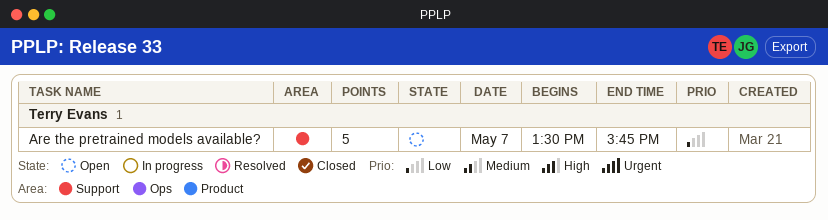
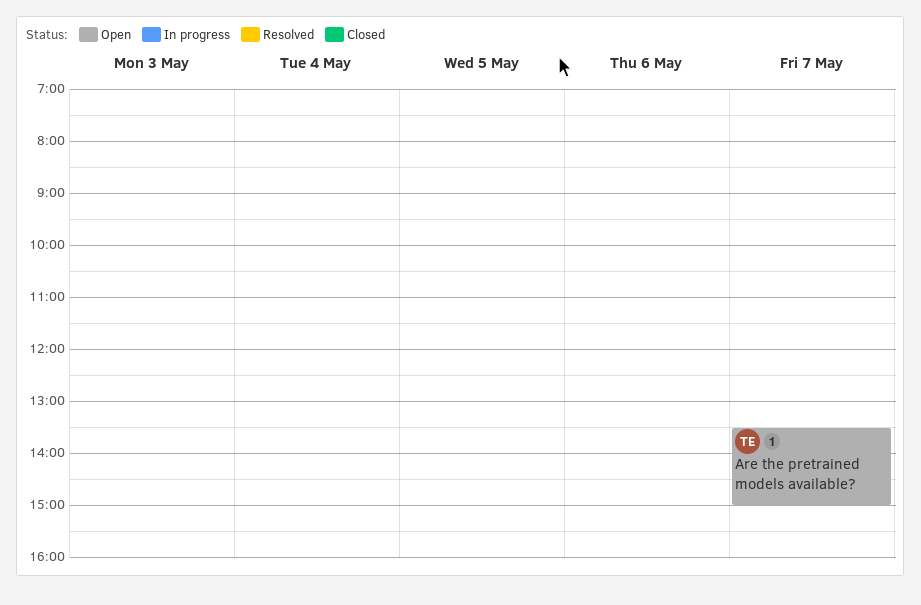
Are the pretrained models available?, estimate: 5 -> 1
Are the pretrained models available?, ends: 15:45 -> 15:00

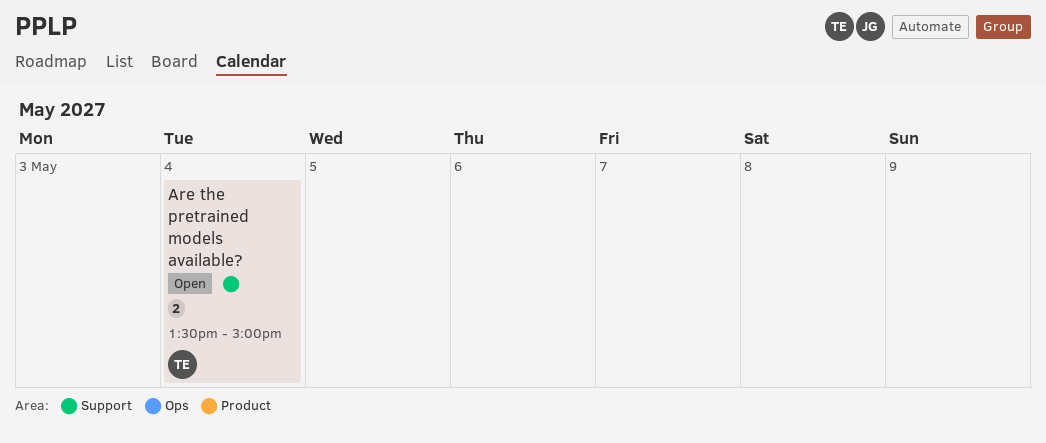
Are the pretrained models available?, estimate: 1 -> 2
Are the pretrained models available?, day: May 7 -> May 4

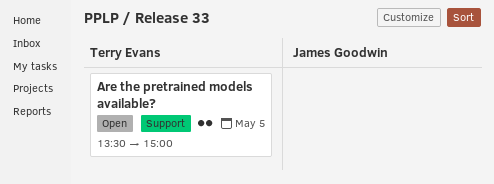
Are the pretrained models available?, day: May 4 -> May 5

